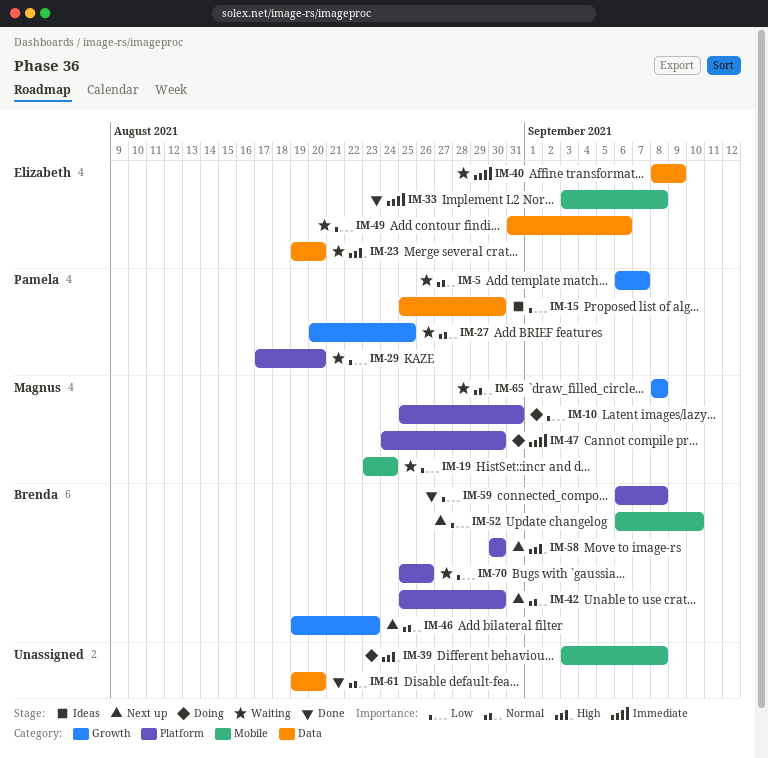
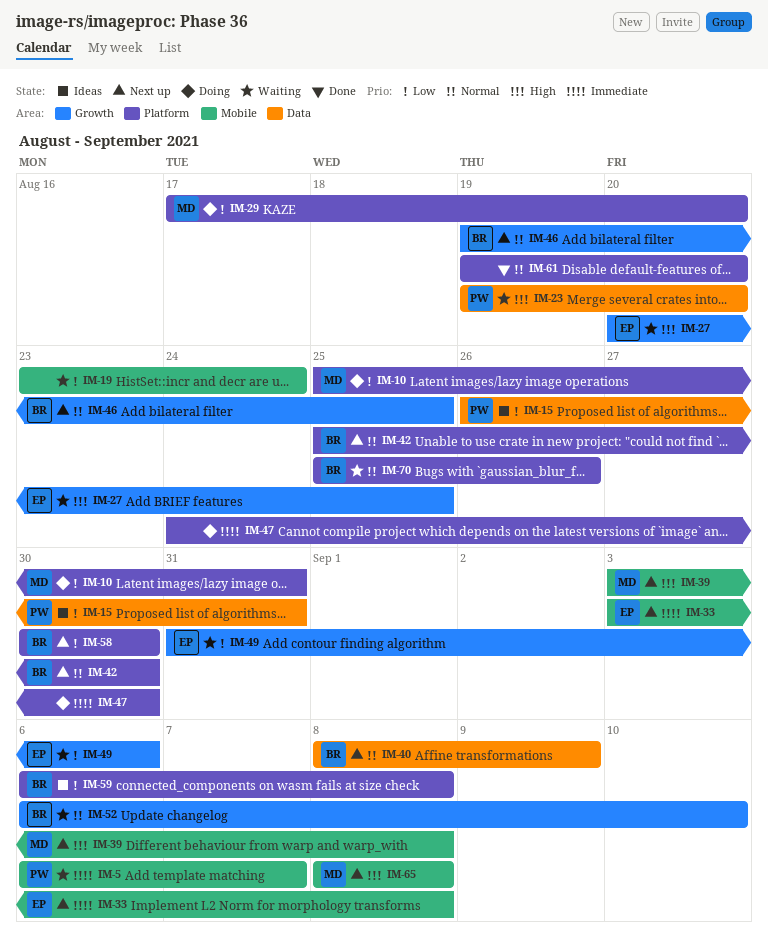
IM-5, priority: Normal -> Immediate
IM-5, label: Growth -> Mobile
IM-15, start: Aug 25 -> Aug 26
IM-15, due: Aug 30 -> Aug 31
IM-19, owner: Magnus -> none
IM-23, owner: Elizabeth -> Pamela
IM-27, owner: Pamela -> Elizabeth
IM-27, priority: Normal -> High
IM-29, status: Waiting -> Doing
IM-29, owner: Pamela -> Magnus
IM-33, status: Done -> Next up
IM-39, status: Doing -> Next up
IM-39, owner: none -> Magnus
IM-40, status: Waiting -> Next up
IM-40, owner: Elizabeth -> Brenda
IM-40, priority: Immediate -> Normal
IM-46, due: Aug 23 -> Aug 25
IM-47, owner: Magnus -> none
IM-49, label: Data -> Growth
IM-52, status: Next up -> Waiting
IM-52, priority: Low -> Normal
IM-52, label: Mobile -> Growth
IM-58, priority: High -> Low
IM-59, status: Done -> Ideas
IM-61, label: Data -> Platform
IM-65, status: Waiting -> Next up
IM-65, priority: Normal -> High
IM-65, label: Growth -> Mobile
IM-70, priority: Low -> Normal

